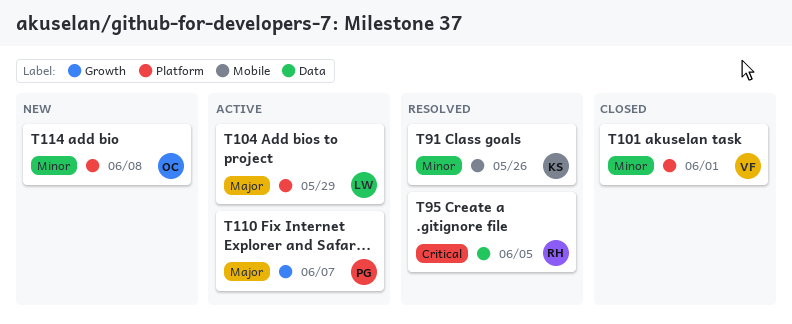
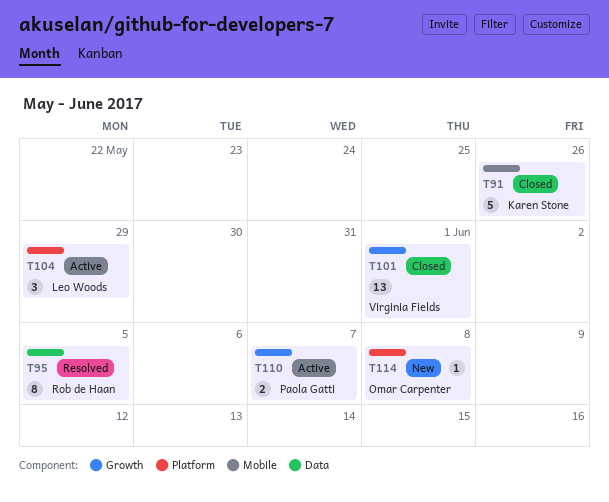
T91, status: Resolved -> Closed
T101, label: Platform -> Growth

